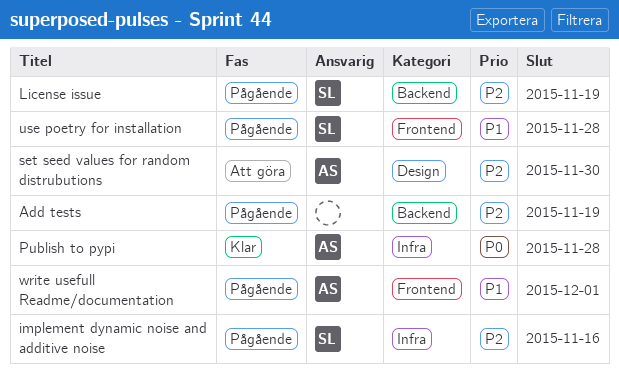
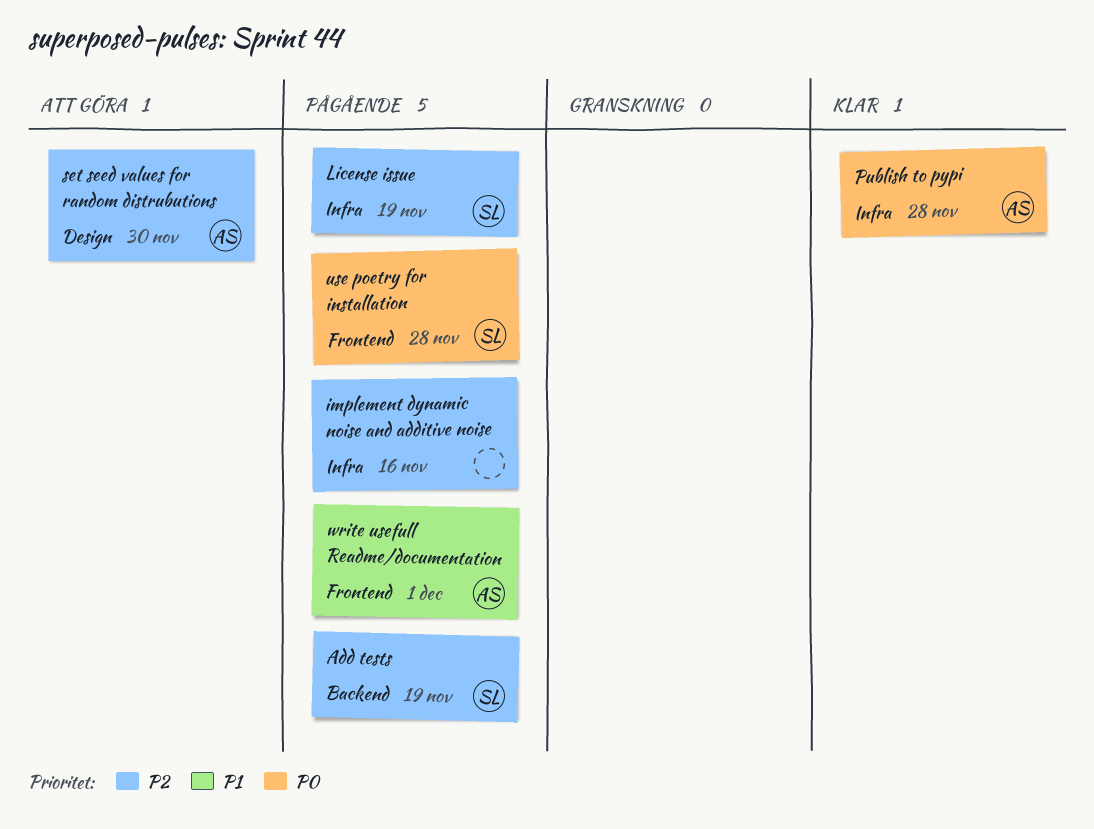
Add tests, owner: none -> SL
implement dynamic noise and additive noise, owner: SL -> none
License issue, label: Backend -> Infra
use poetry for installation, priority: P1 -> P0

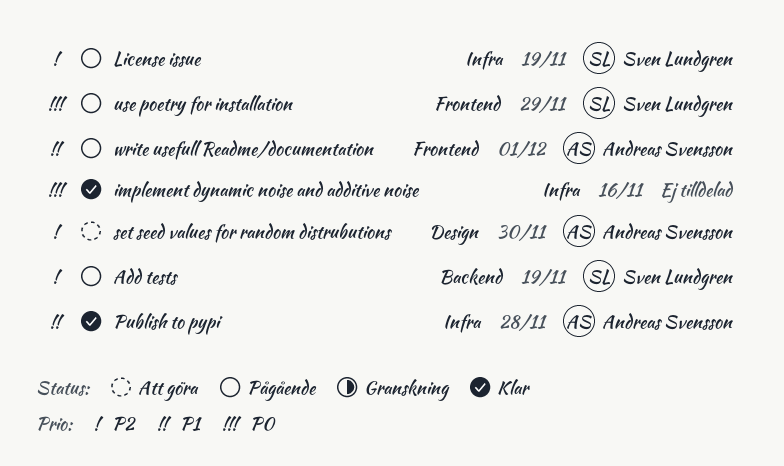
implement dynamic noise and additive noise, status: Pågående -> Klar
implement dynamic noise and additive noise, priority: P2 -> P0
Publish to pypi, priority: P0 -> P1
use poetry for installation, due: Nov 28 -> Nov 29

